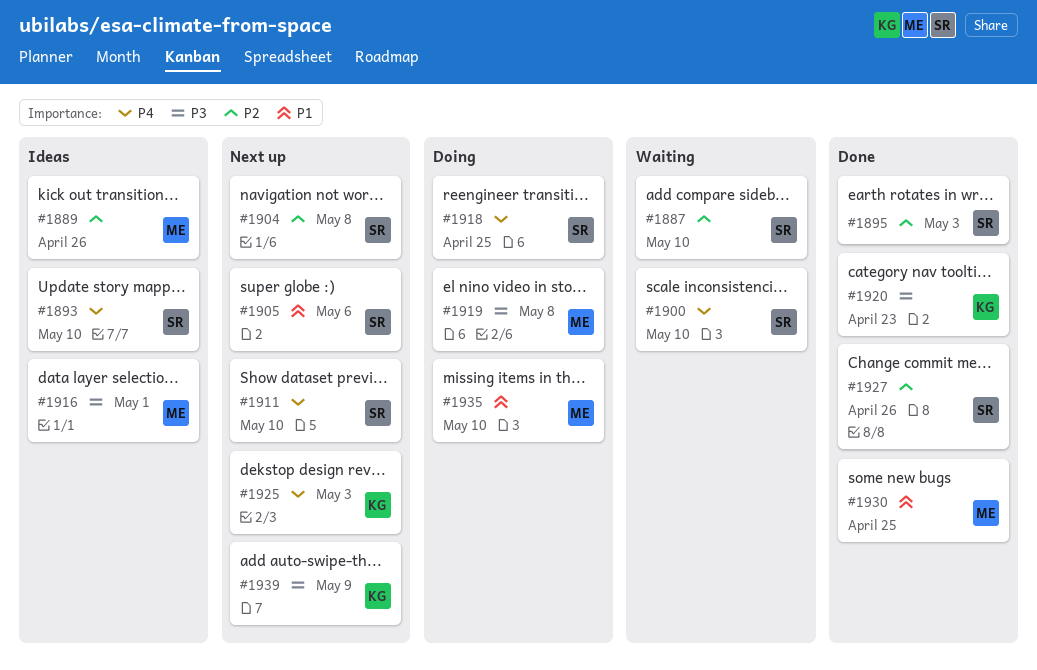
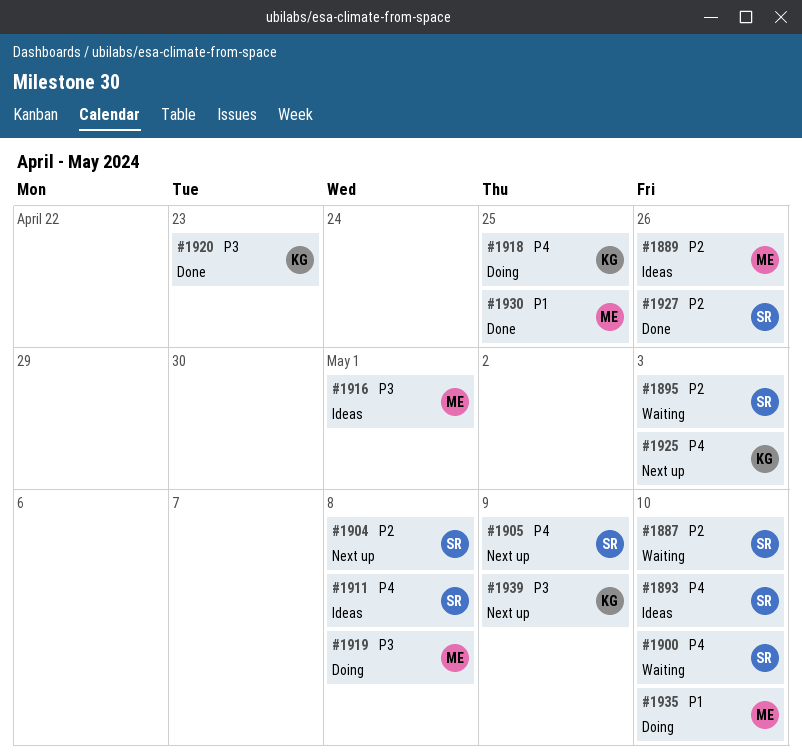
#1895, status: Done -> Waiting
#1905, priority: P1 -> P4
#1905, due: May 6 -> May 9
#1911, status: Next up -> Ideas
#1911, due: May 10 -> May 8
#1918, owner: SR -> KG

